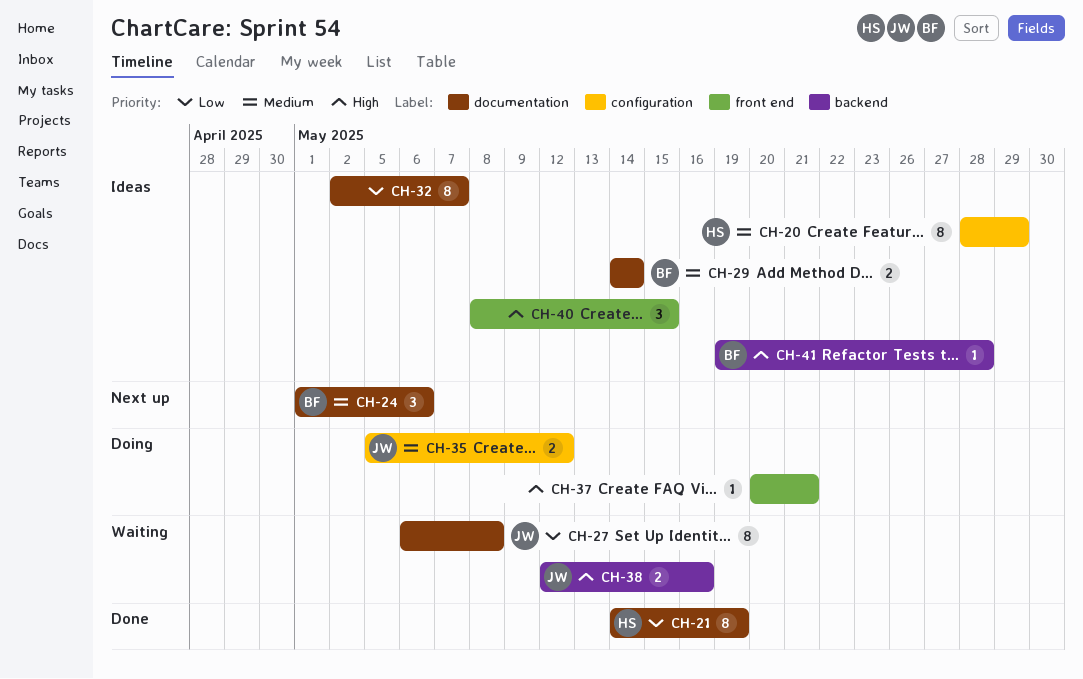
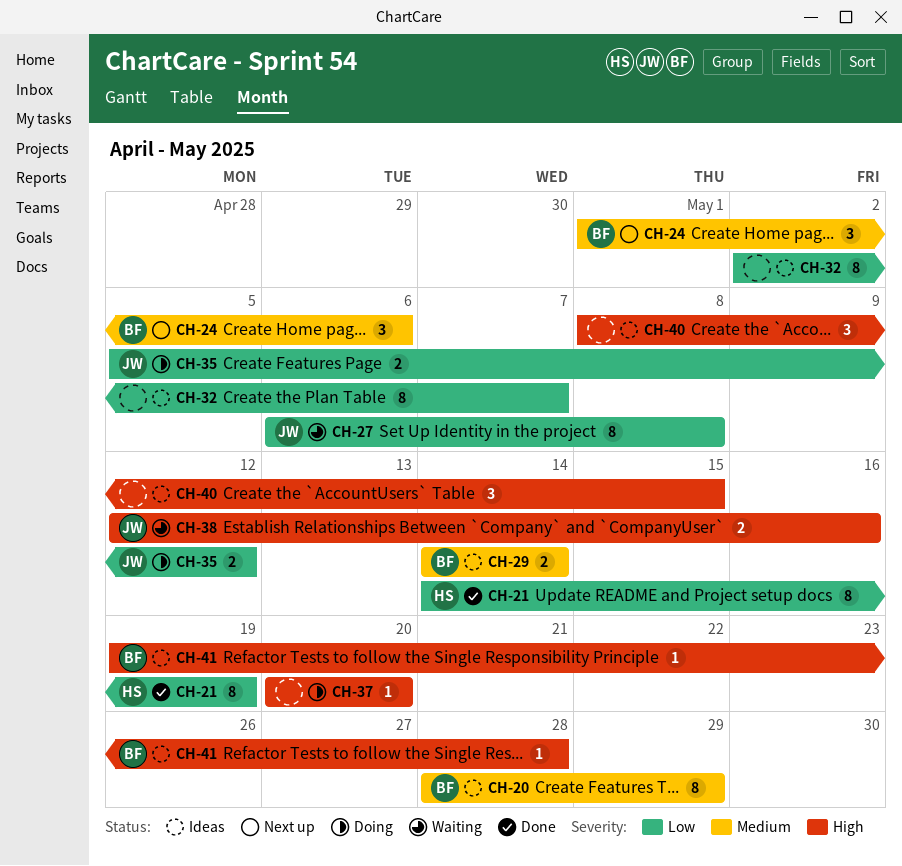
CH-20, owner: HS -> BF
CH-35, priority: Medium -> Low
CH-37, due: May 21 -> May 20

